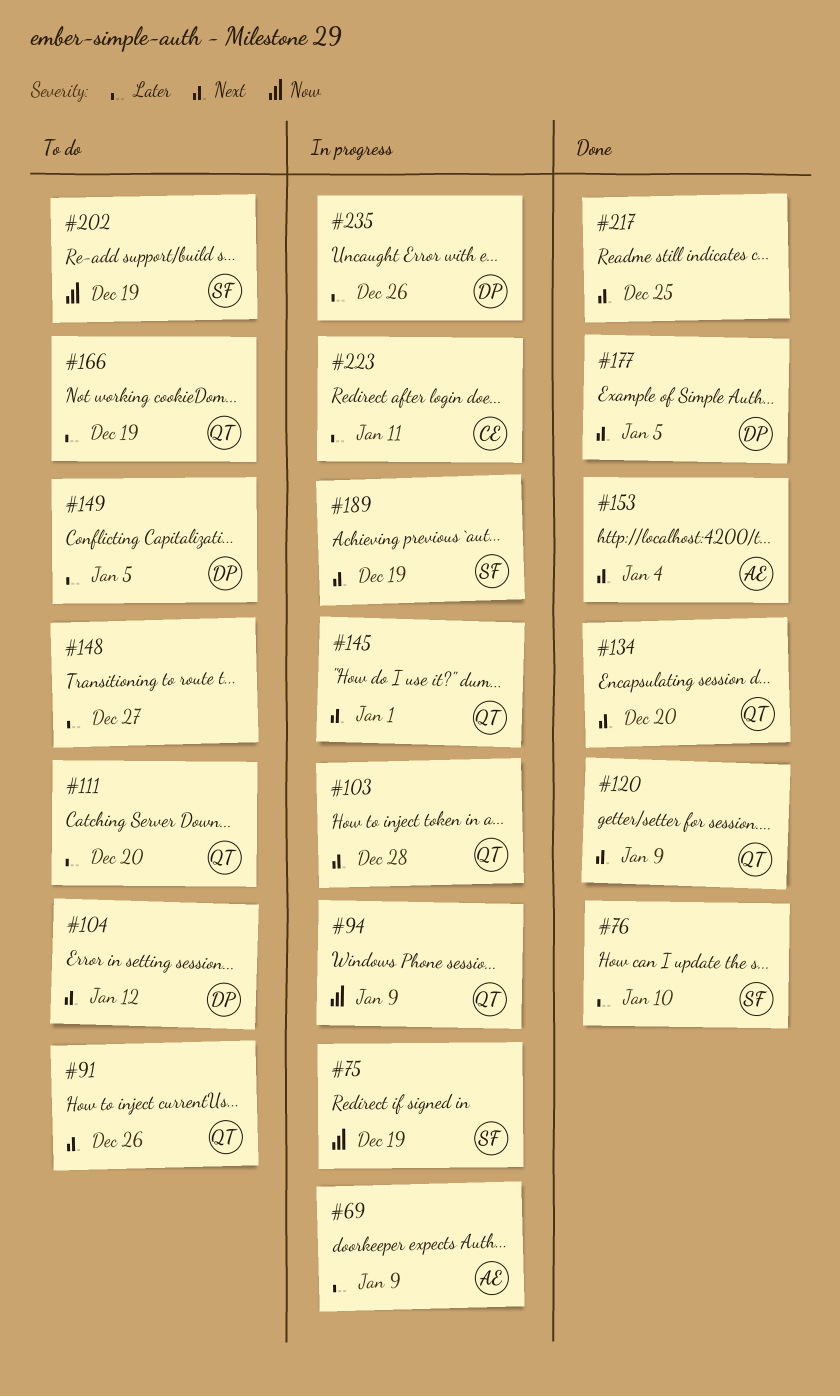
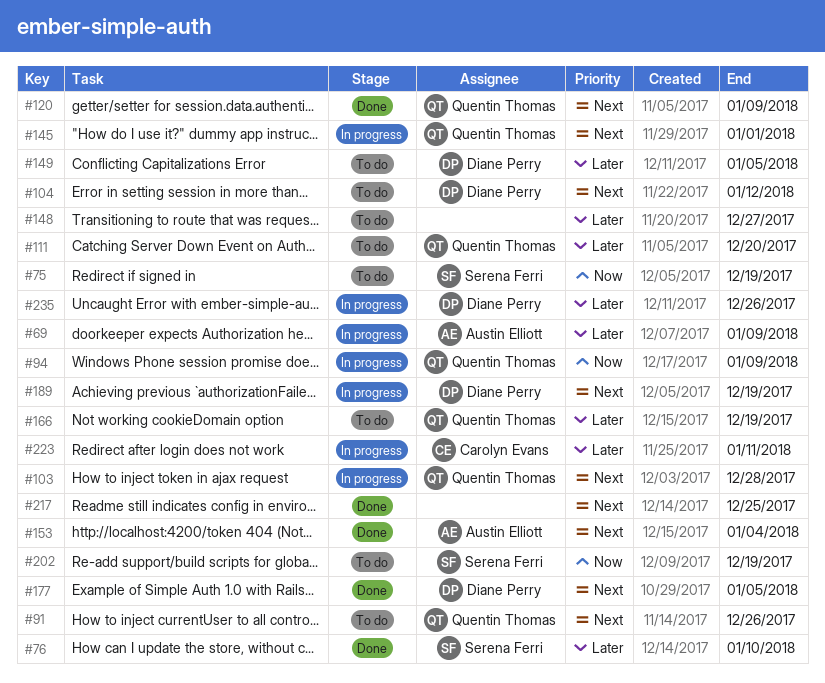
#75, status: In progress -> To do
#134: present -> none
#189, owner: Serena Ferri -> Diane Perry

